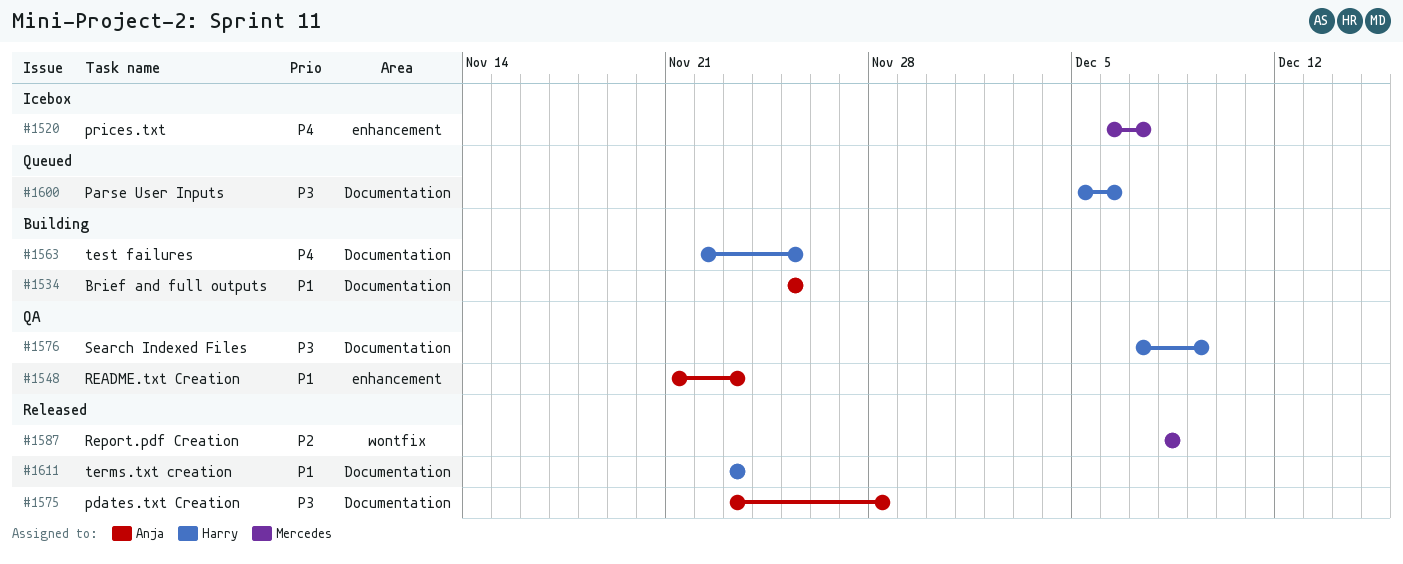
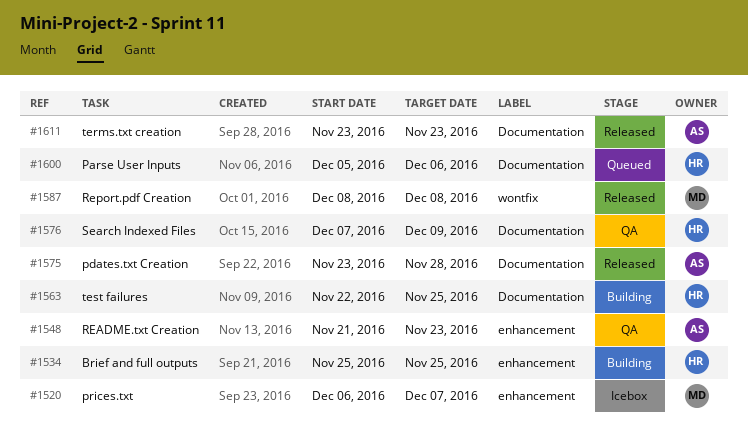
#1534, owner: Anja -> Harry
#1534, label: Documentation -> enhancement
#1611, owner: Harry -> Anja

